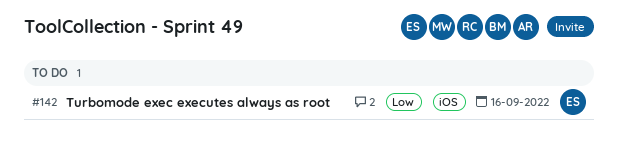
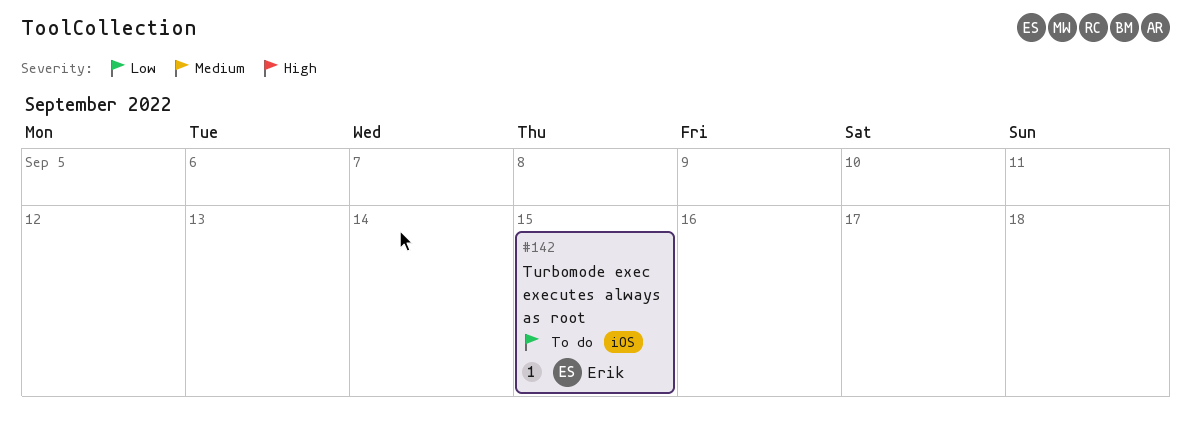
#142, due: Sep 16 -> Sep 15

